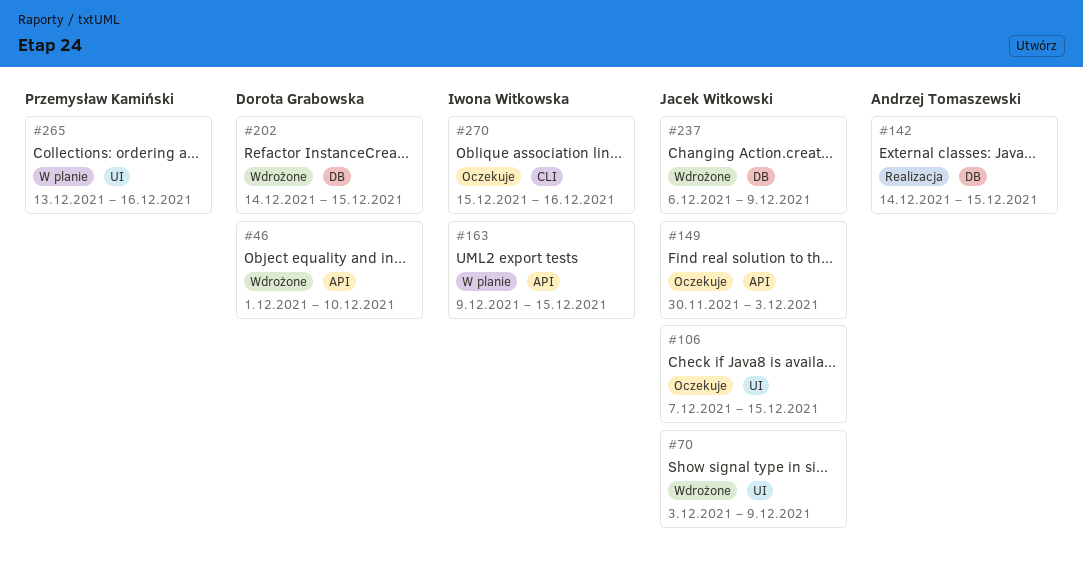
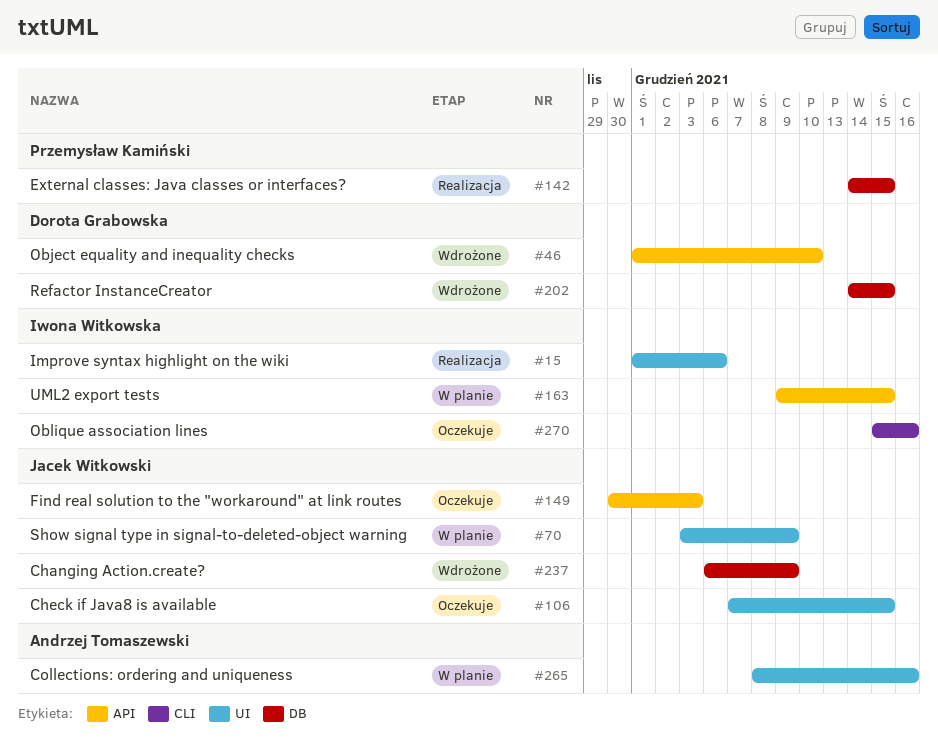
#15: none -> present
#70, status: Wdrożone -> W planie
#142, owner: Andrzej Tomaszewski -> Przemysław Kamiński
#265, owner: Przemysław Kamiński -> Andrzej Tomaszewski
#265, start: Dec 13 -> Dec 8

